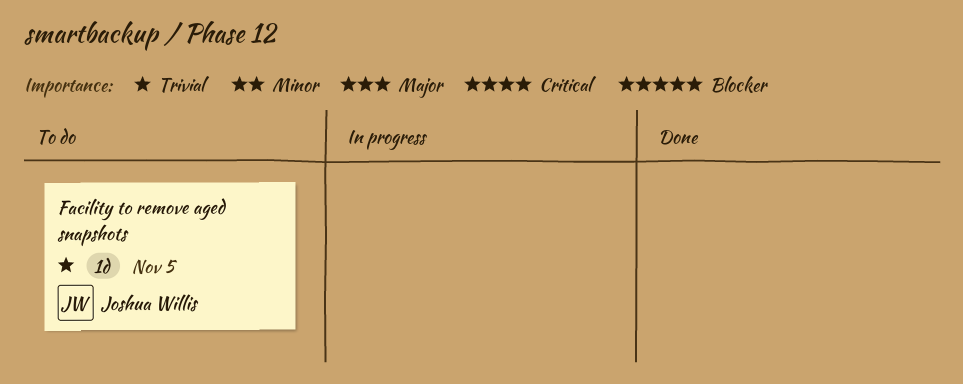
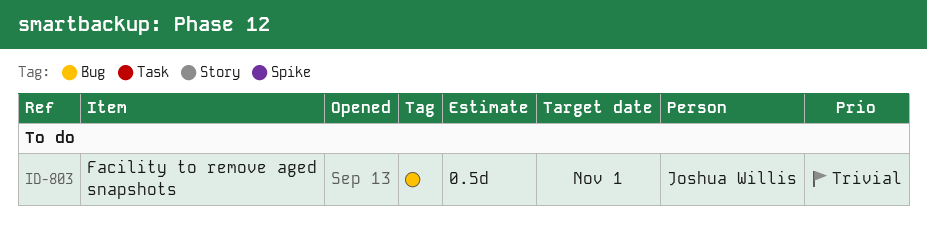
Facility to remove aged snapshots, estimate: 1d -> 0.5d
Facility to remove aged snapshots, due: Nov 5 -> Nov 1

